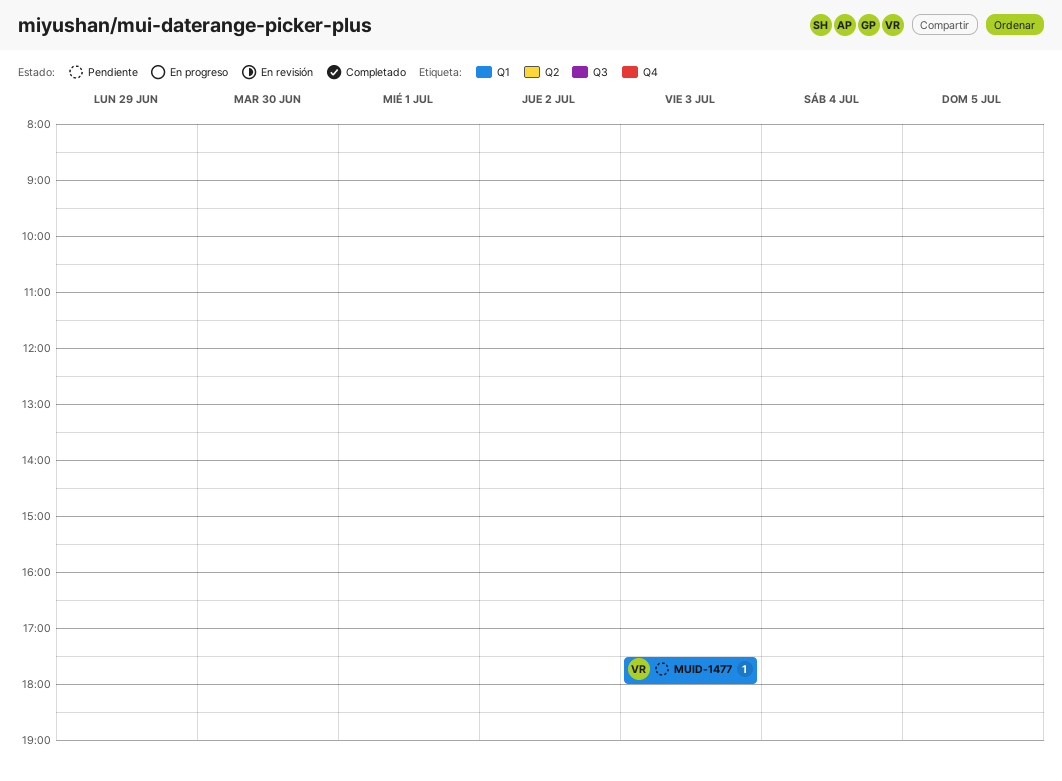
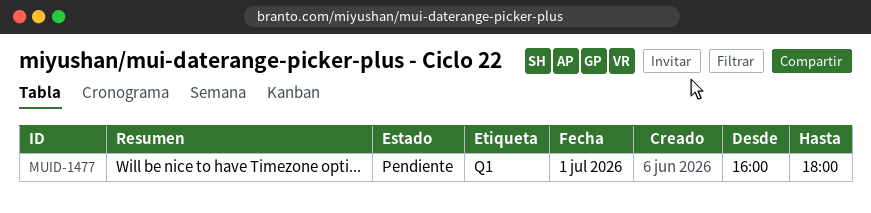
MUID-1477, day: Jul 3 -> Jul 1
MUID-1477, begins: 17:30 -> 16:00

